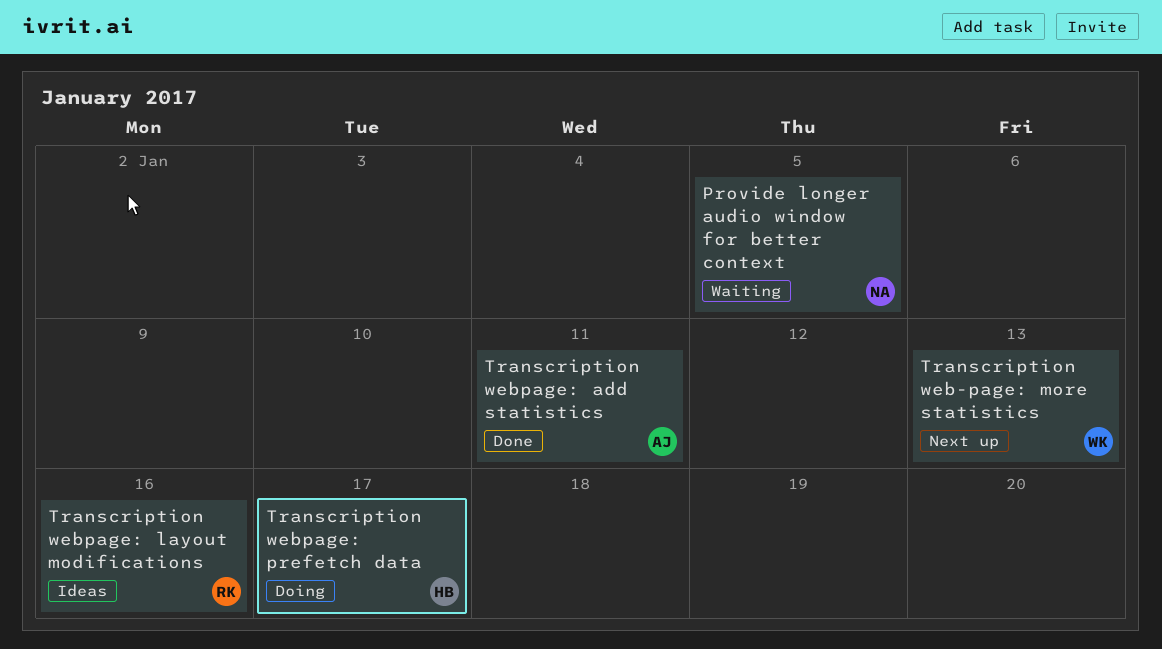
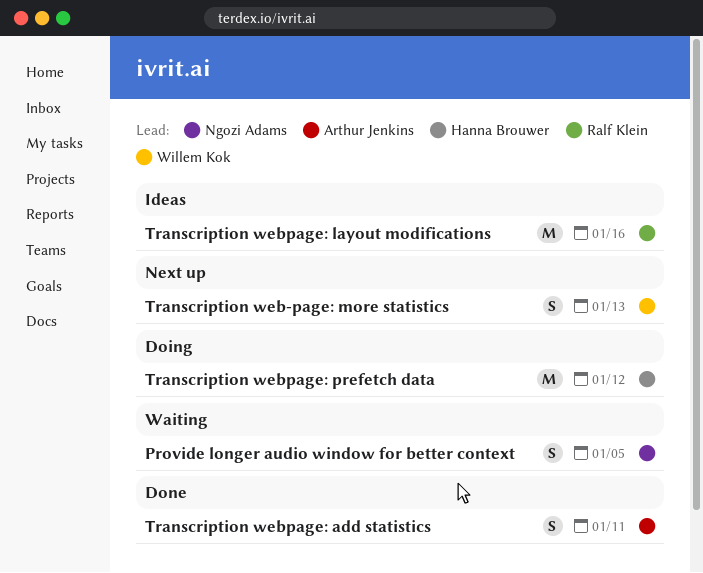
Transcription webpage: prefetch data, due: Jan 17 -> Jan 12

